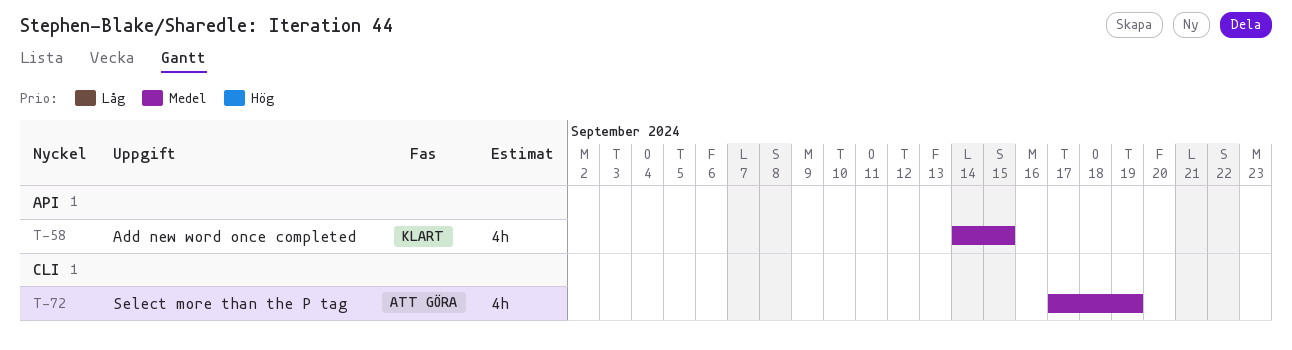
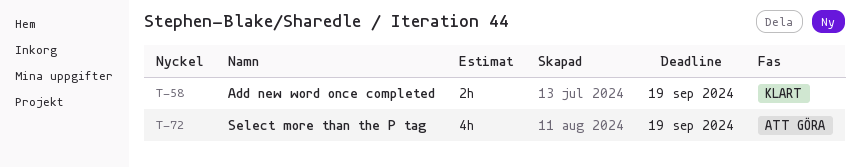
T-58, estimate: 4h -> 2h
T-58, due: Sep 15 -> Sep 19

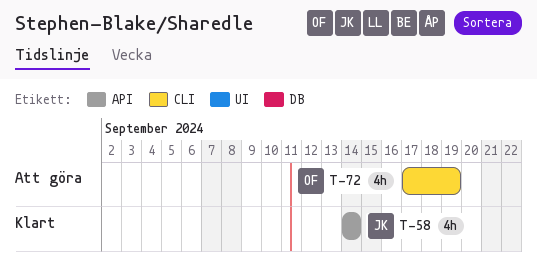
T-58, estimate: 2h -> 4h
T-58, due: Sep 19 -> Sep 14

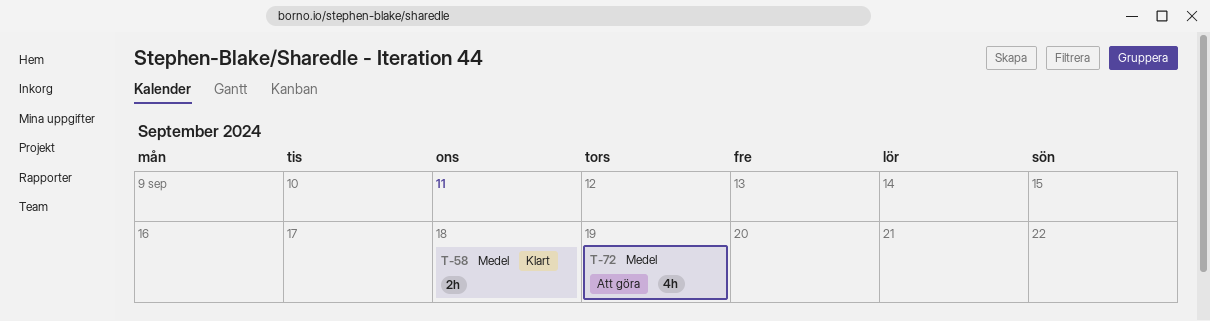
T-58, estimate: 4h -> 2h
T-58, due: Sep 14 -> Sep 18

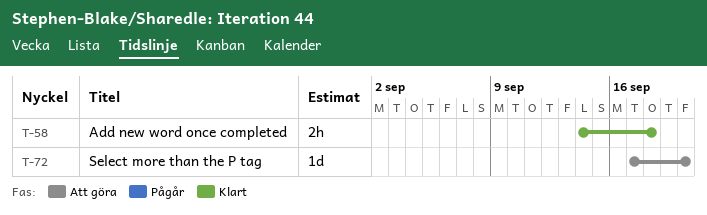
T-72, estimate: 4h -> 1d
T-72, due: Sep 19 -> Sep 20

